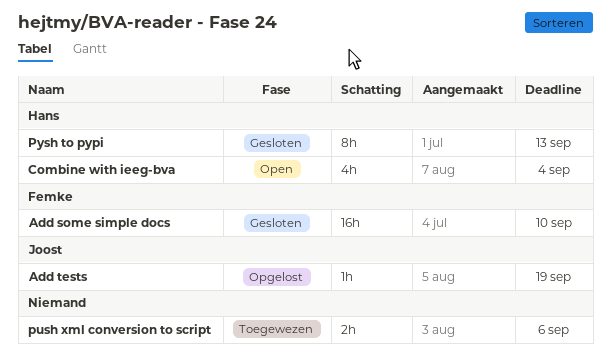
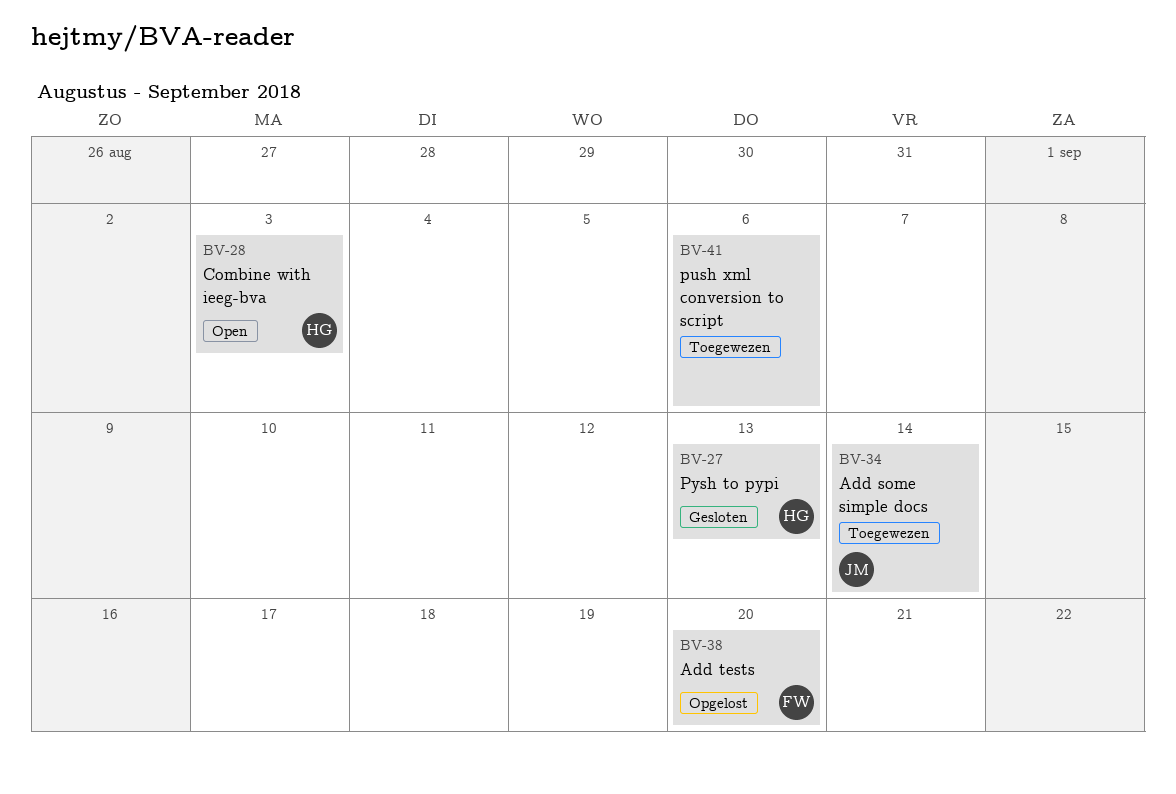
Add some simple docs, status: Gesloten -> Toegewezen
Add some simple docs, owner: Femke -> Joost
Add some simple docs, due: Sep 10 -> Sep 14
Add tests, owner: Joost -> Femke
Add tests, due: Sep 19 -> Sep 20
Combine with ieeg-bva, due: Sep 4 -> Sep 3

